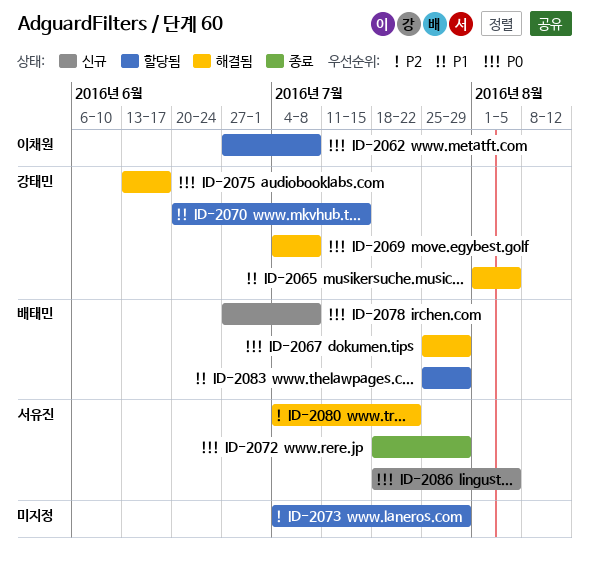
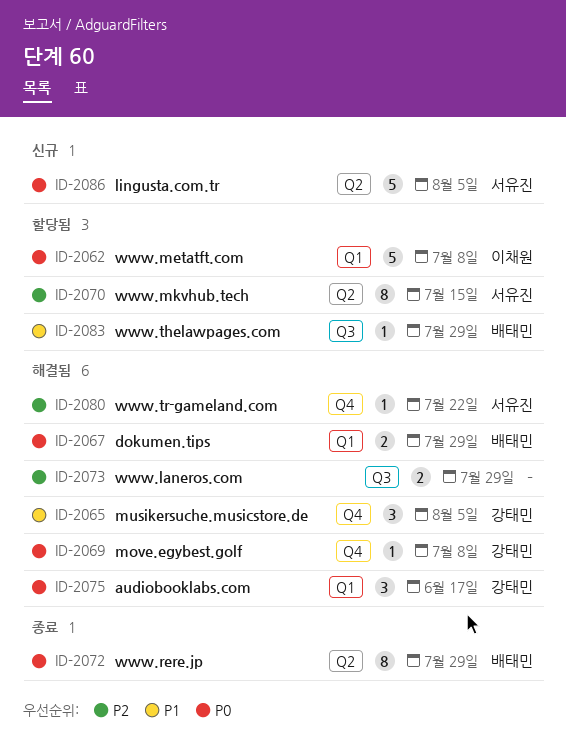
ID-2070, owner: 강태민 -> 서유진
ID-2070, priority: P1 -> P2
ID-2072, owner: 서유진 -> 배태민
ID-2073, status: 할당됨 -> 해결됨
ID-2078: present -> none

